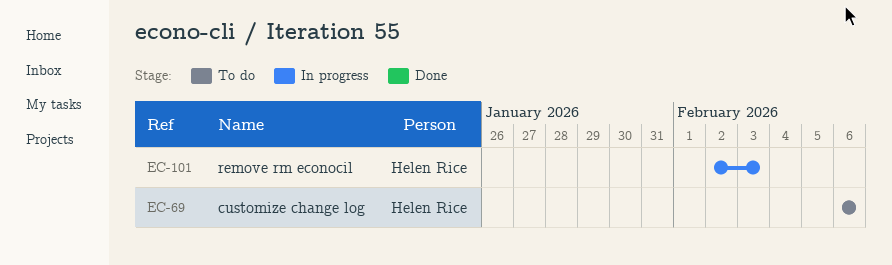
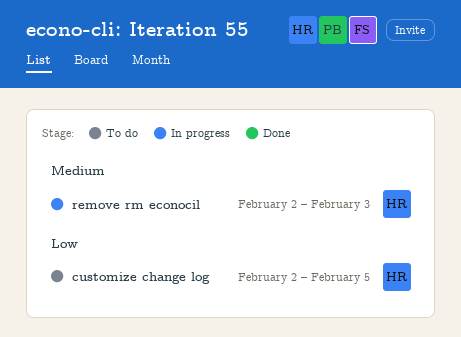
customize change log, start: Feb 6 -> Feb 2
customize change log, due: Feb 6 -> Feb 5

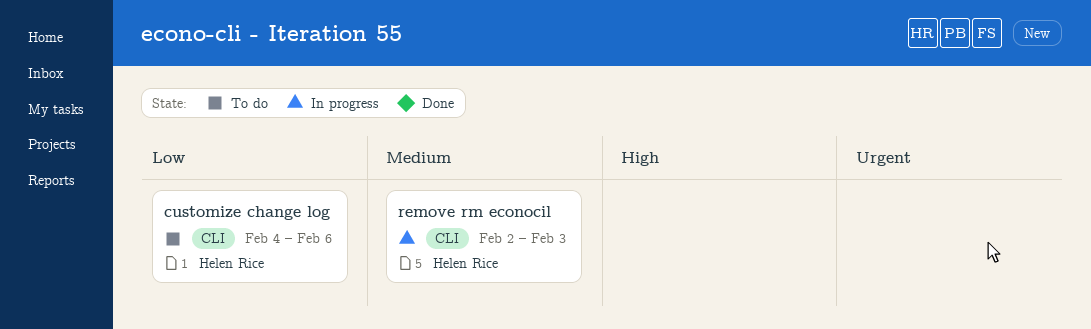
customize change log, start: Feb 2 -> Feb 4
customize change log, due: Feb 5 -> Feb 6

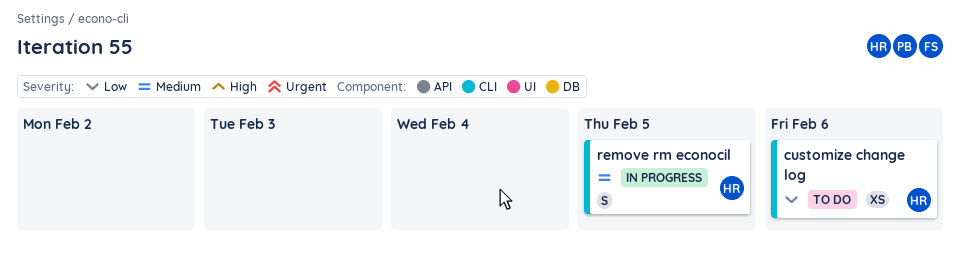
remove rm econocil, due: Feb 3 -> Feb 5

